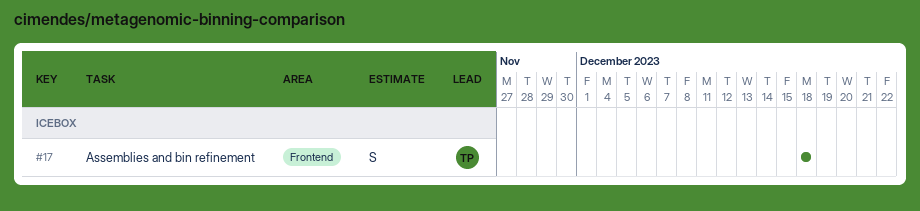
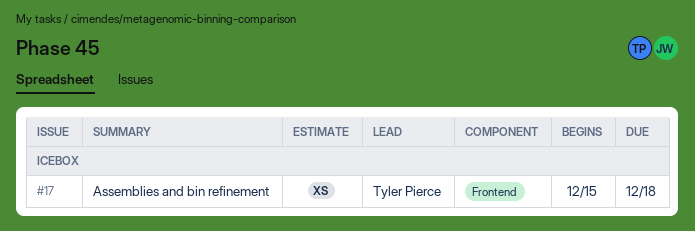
#17, estimate: S -> XS
#17, start: Dec 18 -> Dec 15

